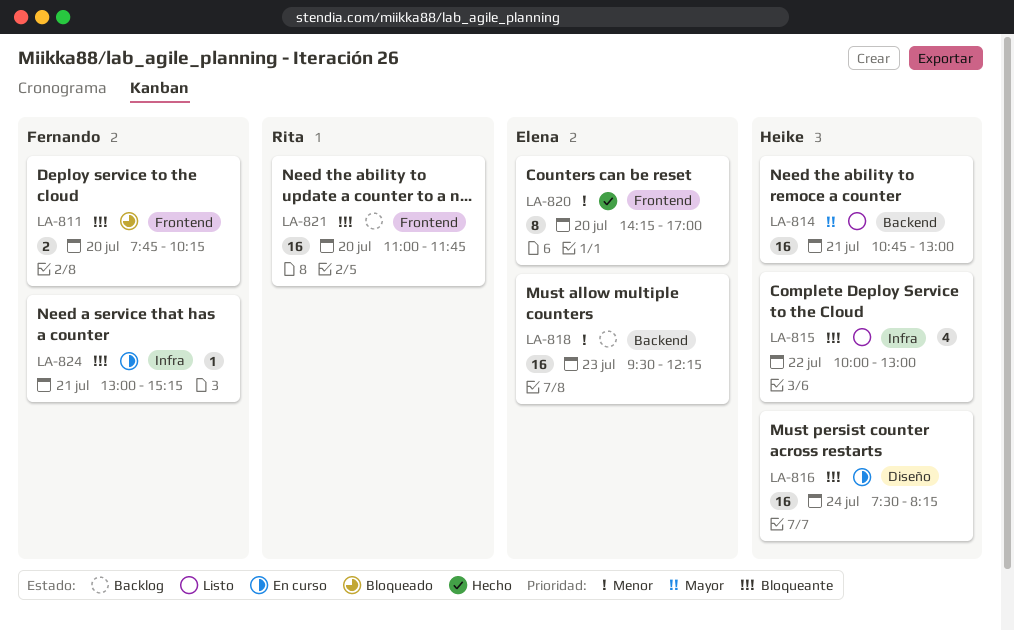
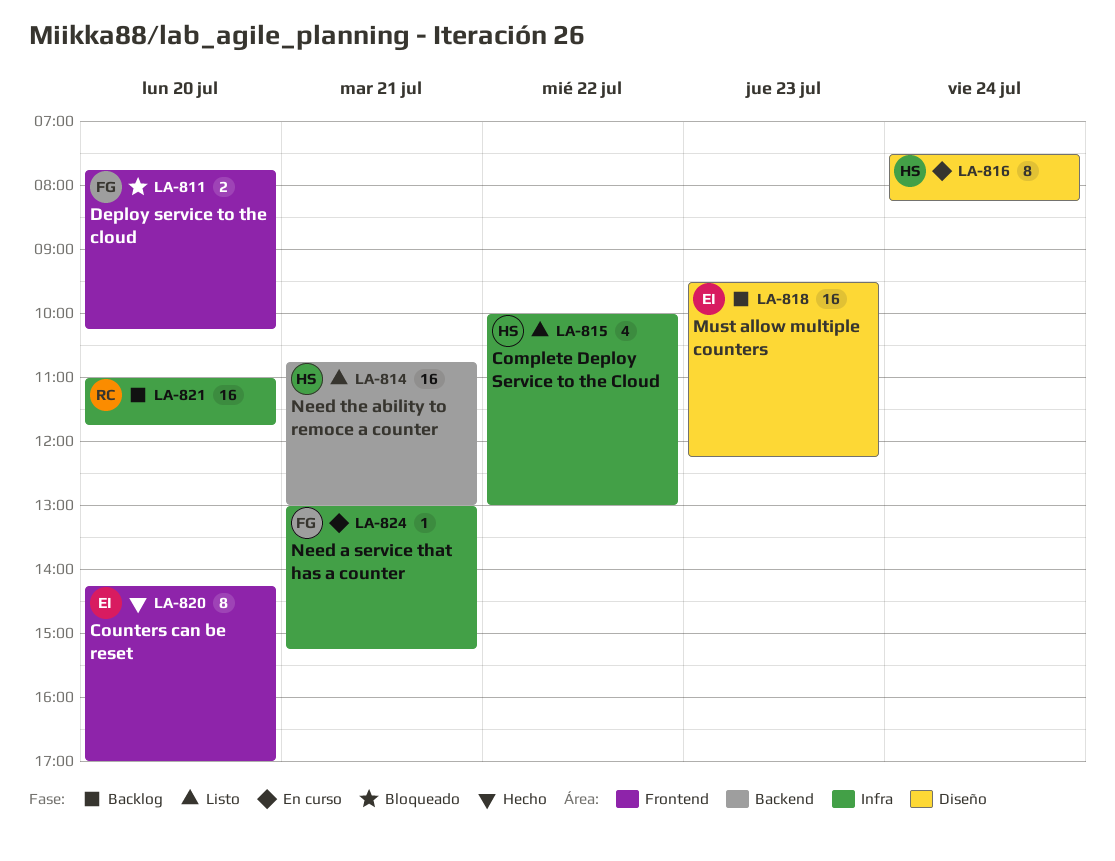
LA-816, estimate: 16 -> 8
LA-818, label: Backend -> Diseño
LA-821, label: Frontend -> Infra

